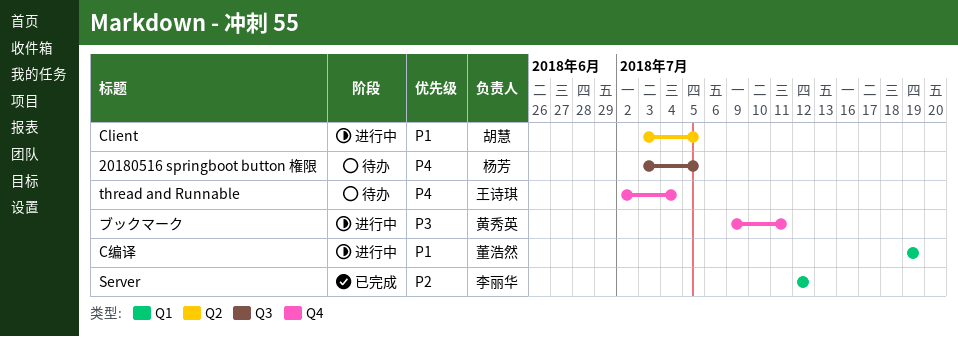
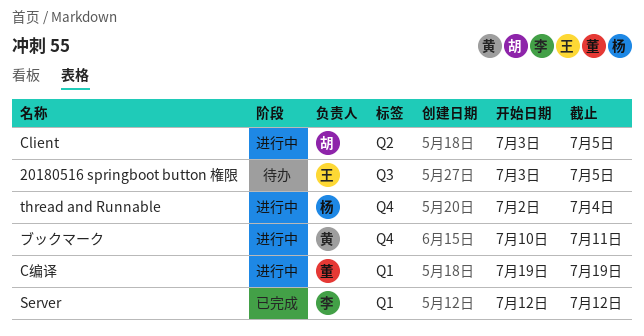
20180516 springboot button 権限, owner: 杨芳 -> 王诗琪
thread and Runnable, status: 待办 -> 进行中
thread and Runnable, owner: 王诗琪 -> 杨芳
ブックマーク, start: Jul 9 -> Jul 10

